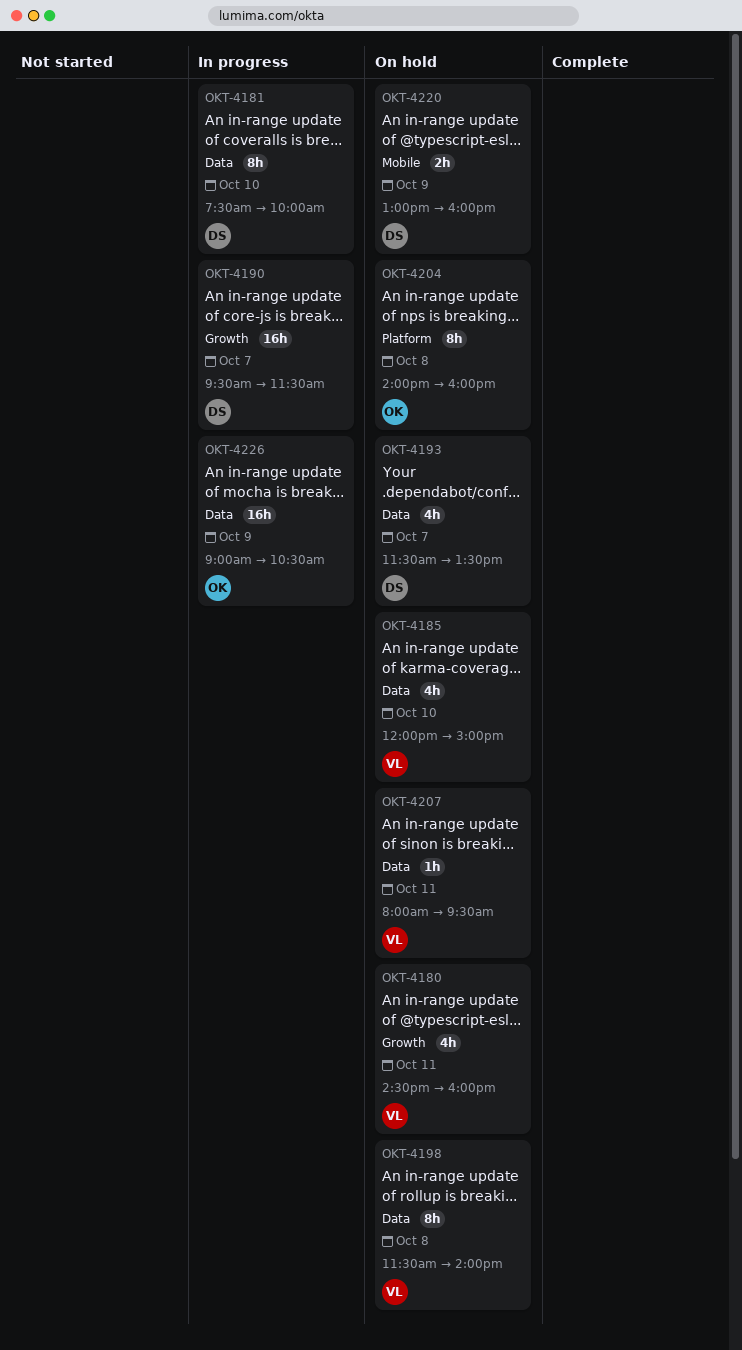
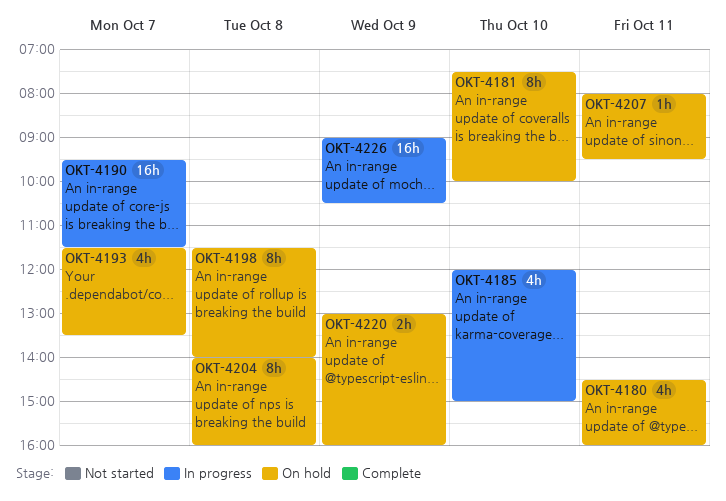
OKT-4181, status: In progress -> On hold
OKT-4185, status: On hold -> In progress

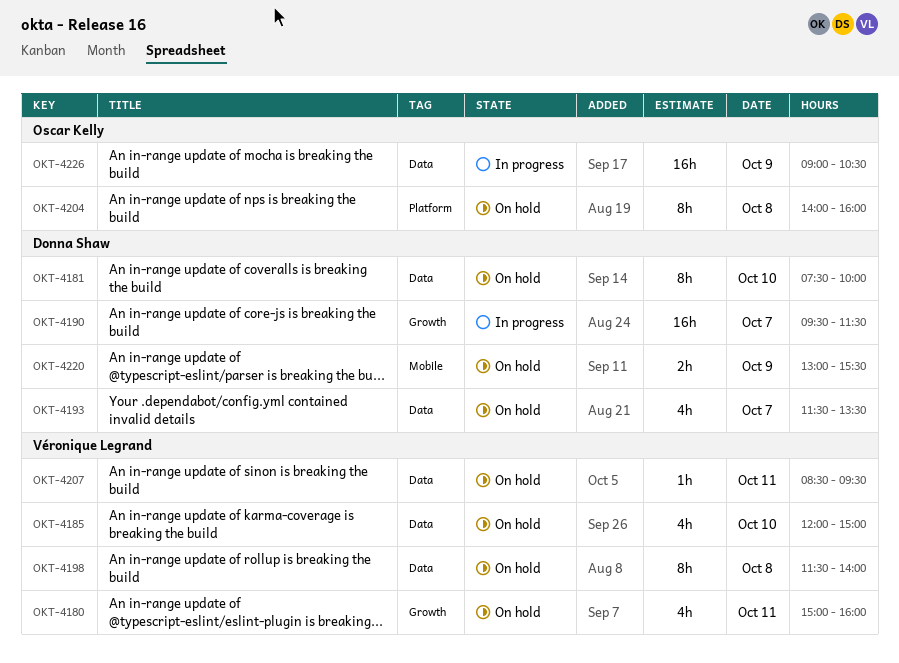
OKT-4180, begins: 14:30 -> 15:00
OKT-4185, status: In progress -> On hold
OKT-4207, begins: 08:00 -> 08:30
OKT-4220, ends: 16:00 -> 15:30

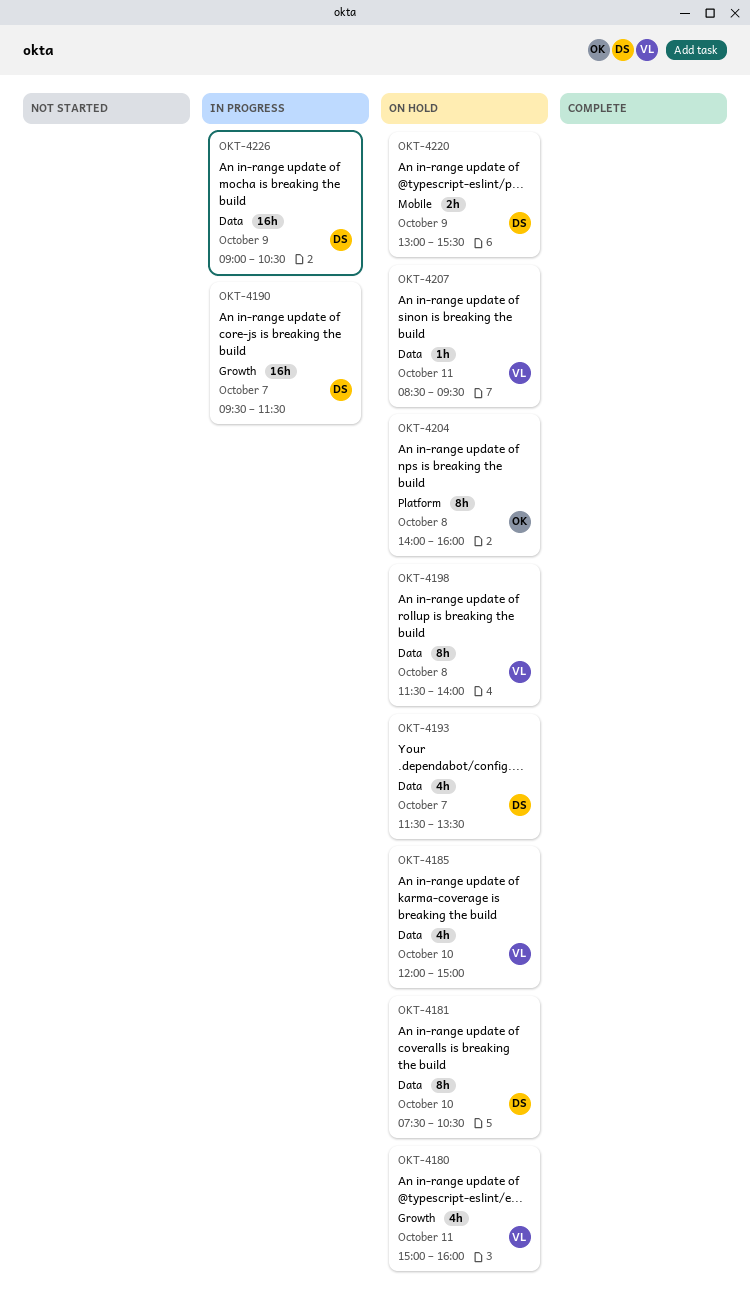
OKT-4181, ends: 10:00 -> 10:30
OKT-4226, owner: Oscar Kelly -> Donna Shaw

